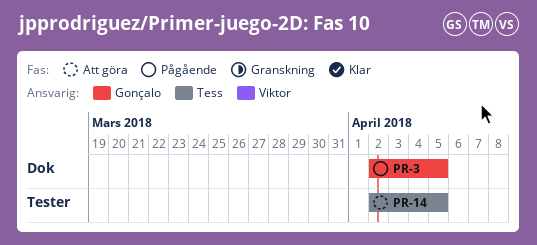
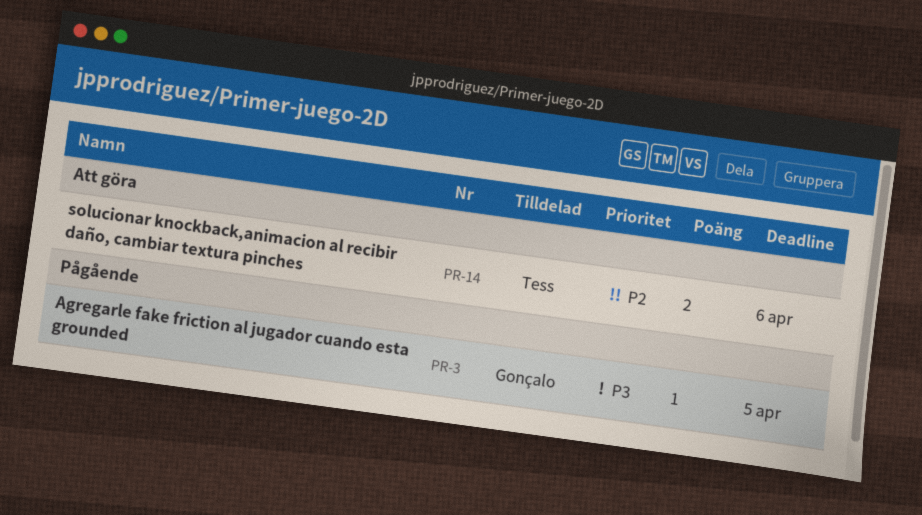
PR-14, due: Apr 5 -> Apr 6

